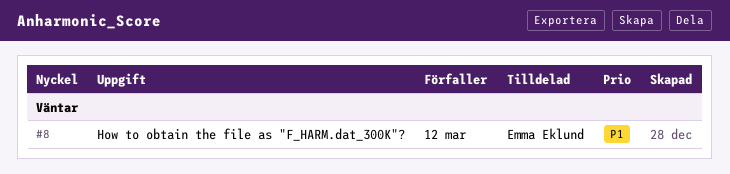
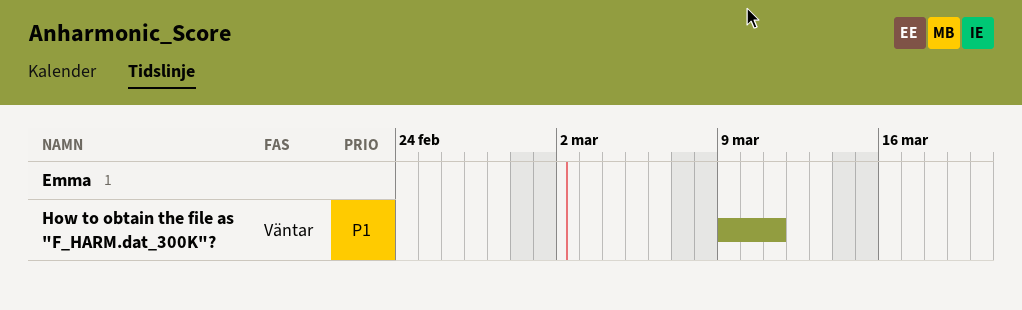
How to obtain the file as "F_HARM.dat_300K"?, due: Mar 12 -> Mar 11

